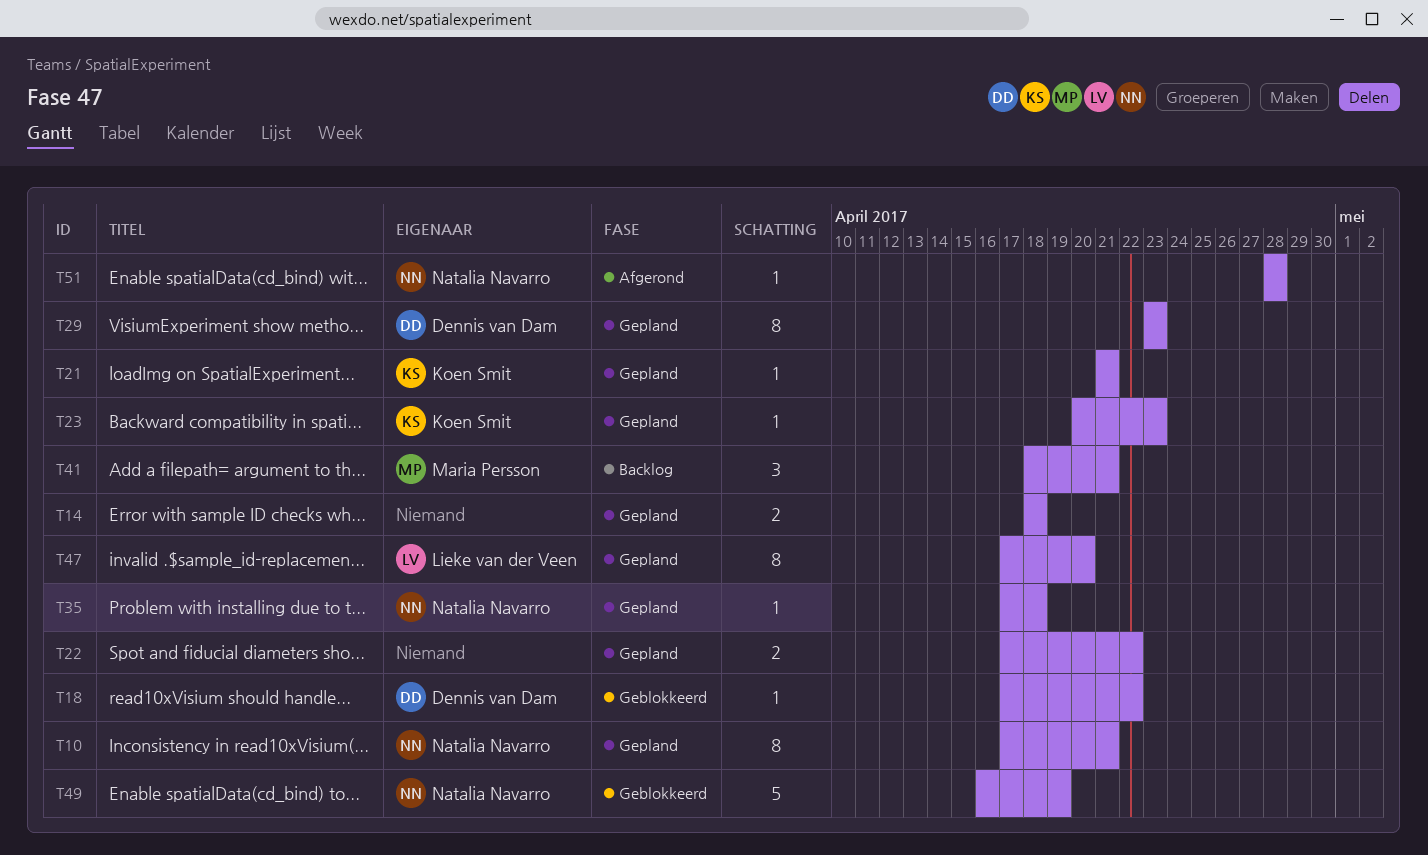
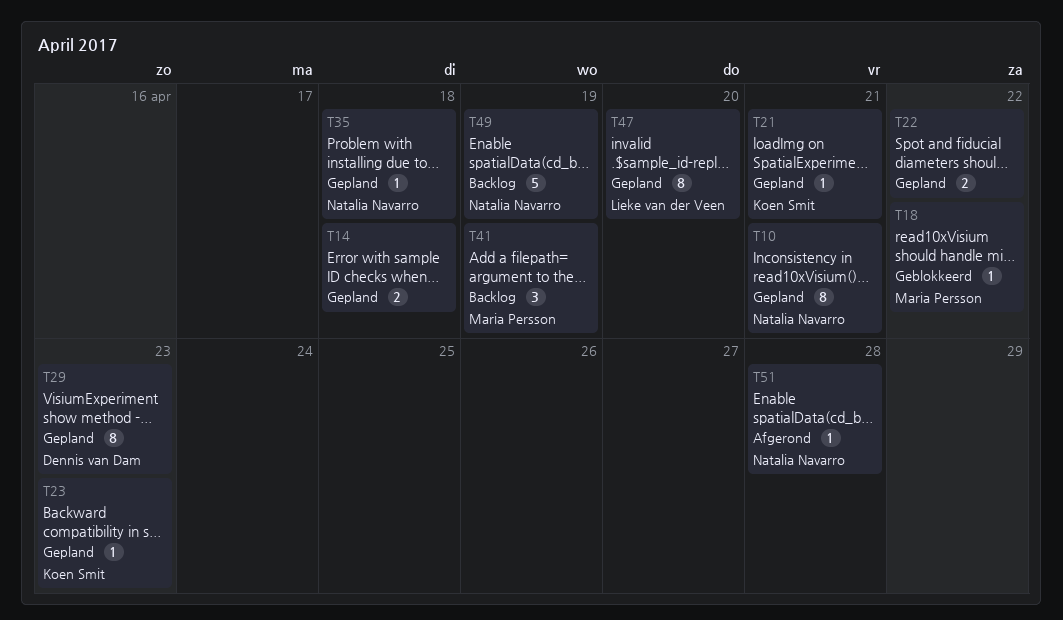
T18, owner: Dennis van Dam -> Maria Persson
T41, due: Apr 21 -> Apr 19
T49, status: Geblokkeerd -> Backlog

